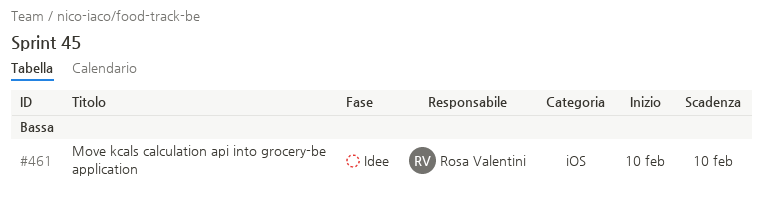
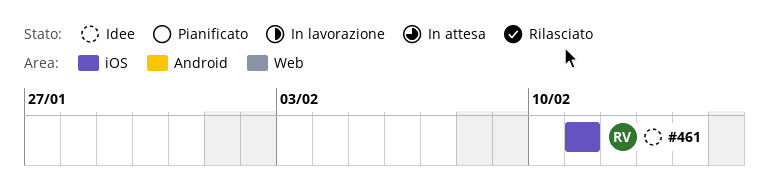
#461, start: Feb 10 -> Feb 11
#461, due: Feb 10 -> Feb 11

